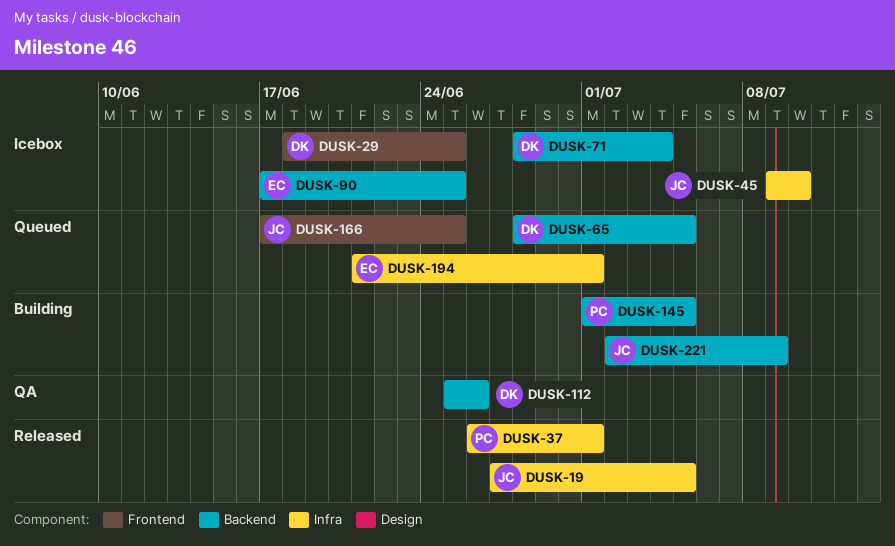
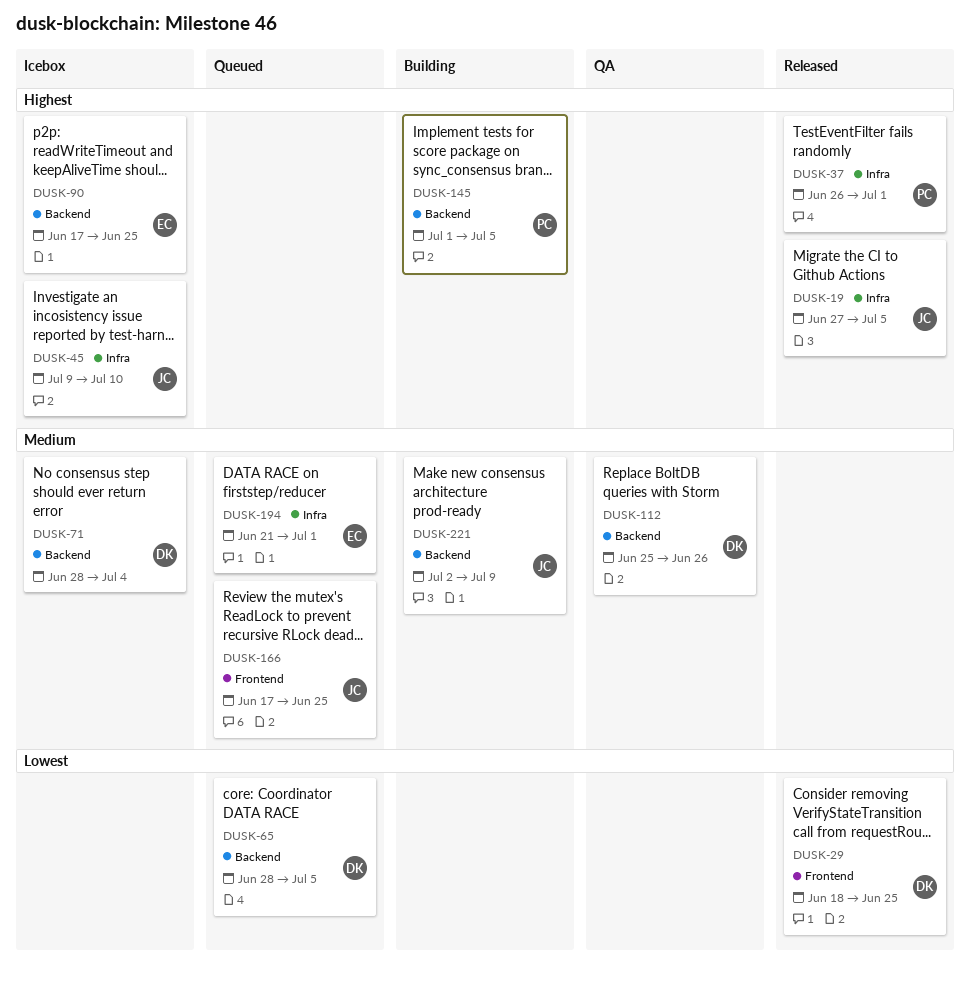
DUSK-29, status: Icebox -> Released

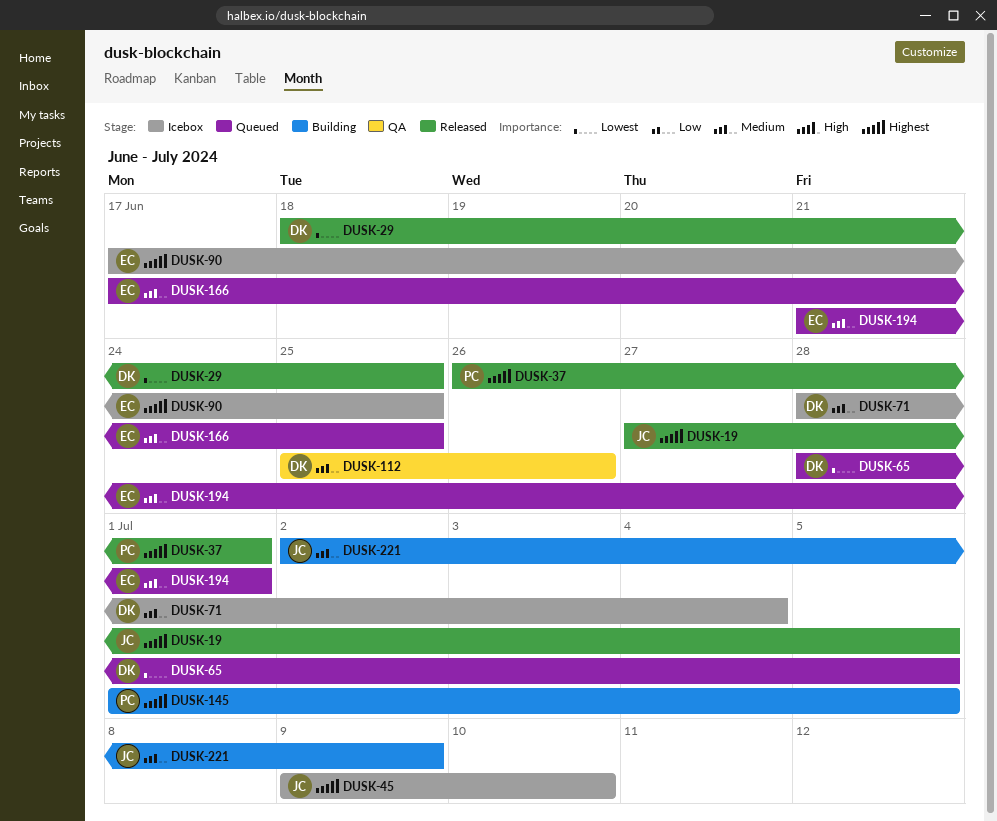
DUSK-166, owner: JC -> EC

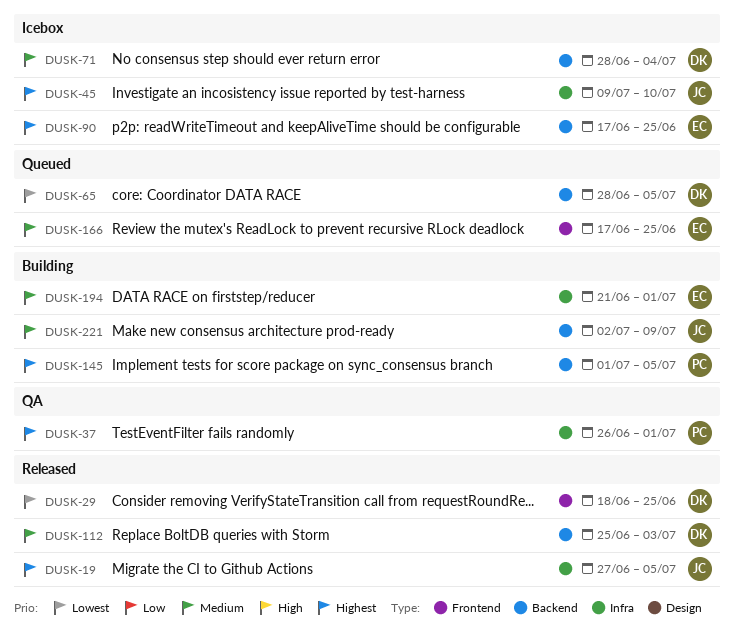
DUSK-37, status: Released -> QA
DUSK-112, status: QA -> Released
DUSK-112, due: Jun 26 -> Jul 3
DUSK-194, status: Queued -> Building

